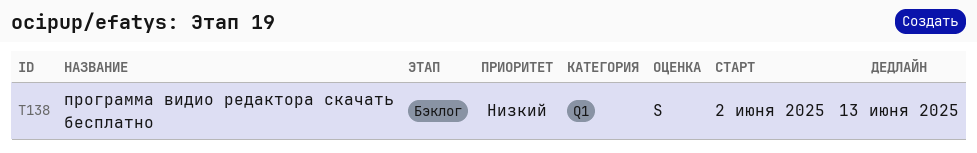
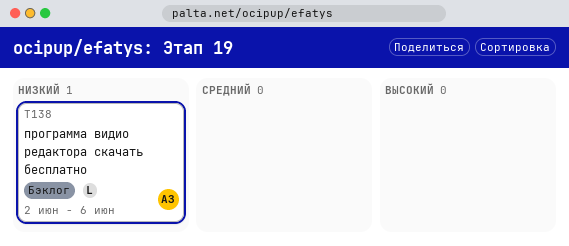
T138, estimate: S -> L
T138, due: Jun 13 -> Jun 6

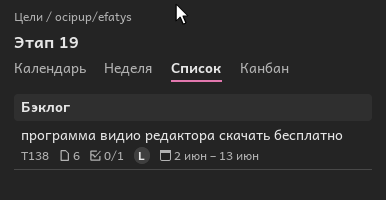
T138, due: Jun 6 -> Jun 13

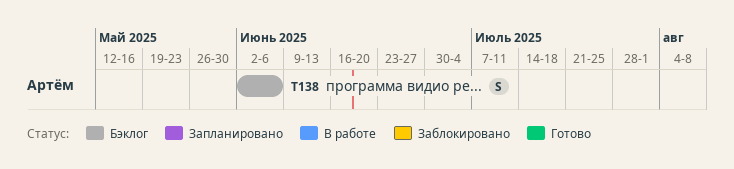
T138, estimate: L -> S
T138, due: Jun 13 -> Jun 6

